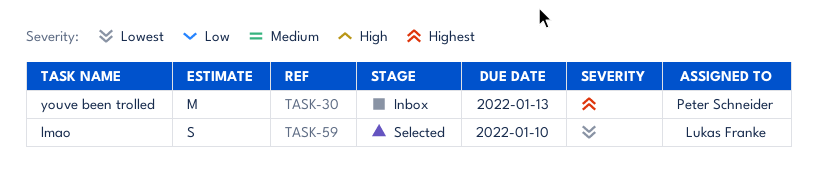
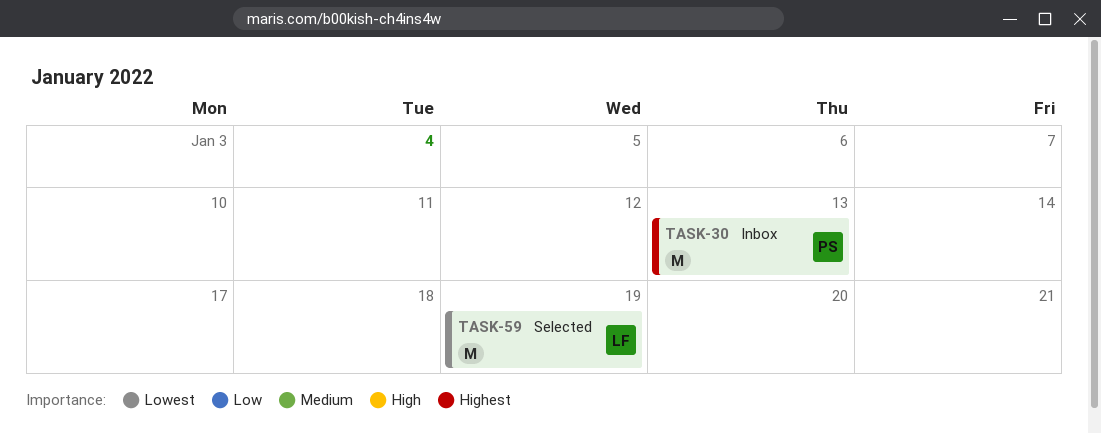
TASK-59, estimate: S -> M
TASK-59, due: Jan 10 -> Jan 19

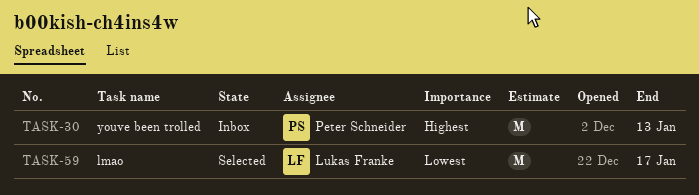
TASK-59, due: Jan 19 -> Jan 17

